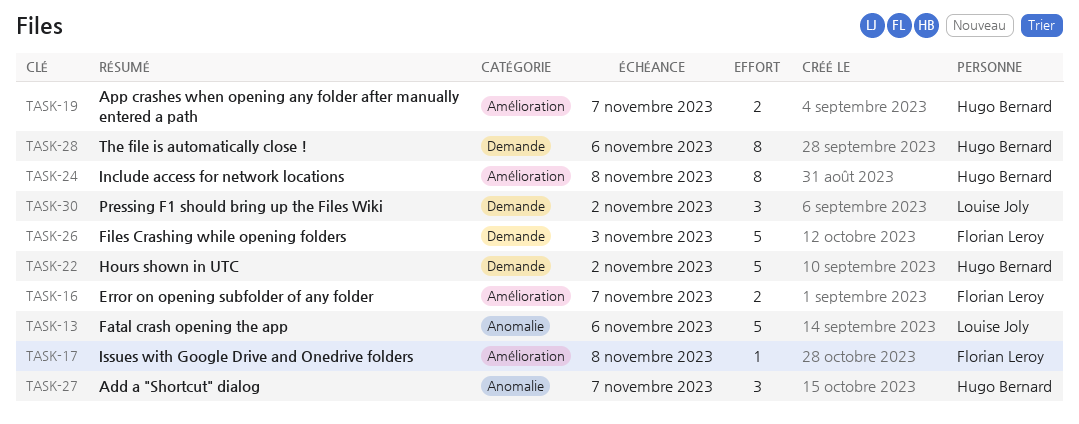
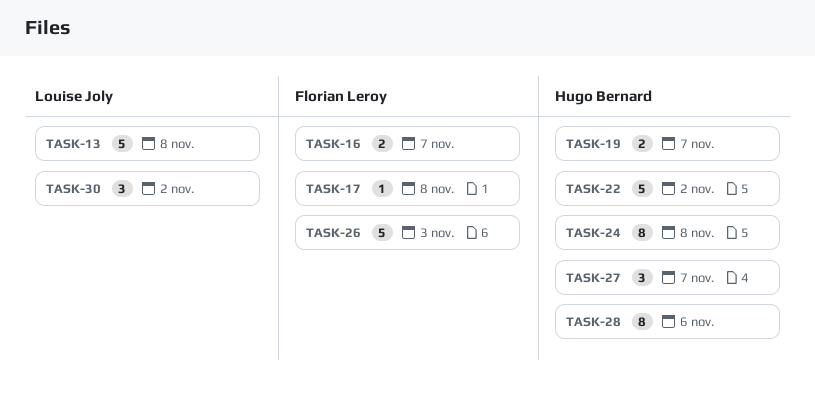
TASK-13, due: Nov 6 -> Nov 8

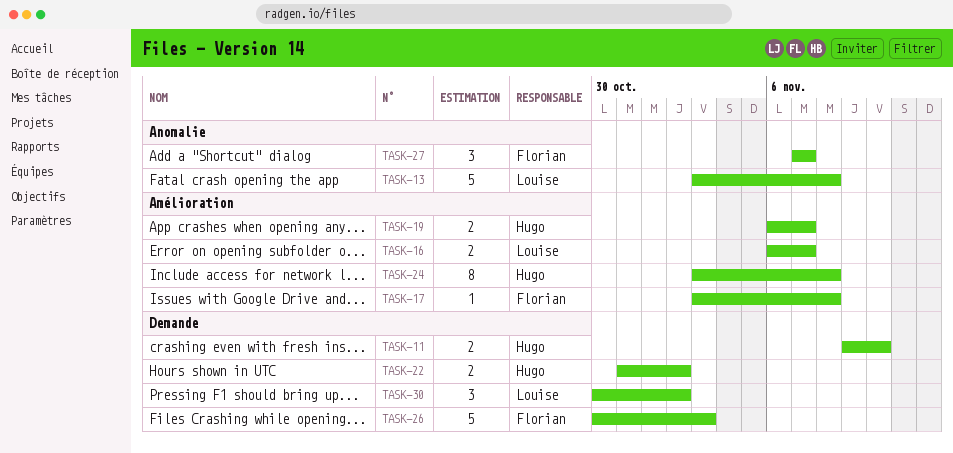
TASK-11: none -> present
TASK-16, owner: Florian Leroy -> Louise Joly
TASK-22, estimate: 5 -> 2
TASK-27, owner: Hugo Bernard -> Florian Leroy
TASK-28: present -> none

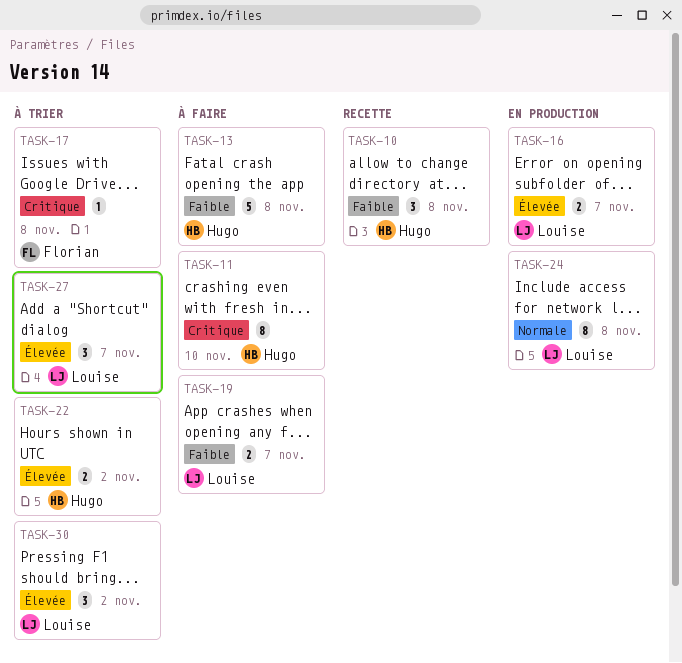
TASK-10: none -> present
TASK-11, estimate: 2 -> 8
TASK-13, owner: Louise -> Hugo
TASK-19, owner: Hugo -> Louise
TASK-24, owner: Hugo -> Louise
TASK-26: present -> none
TASK-27, owner: Florian -> Louise

